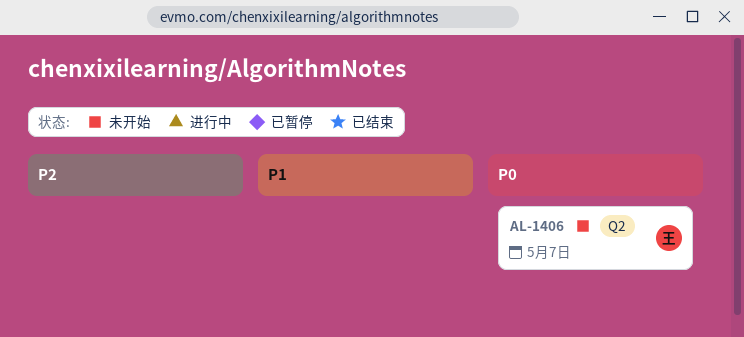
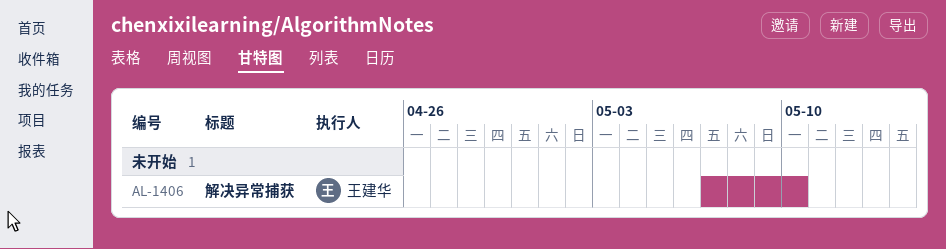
AL-1406, due: May 7 -> May 10

